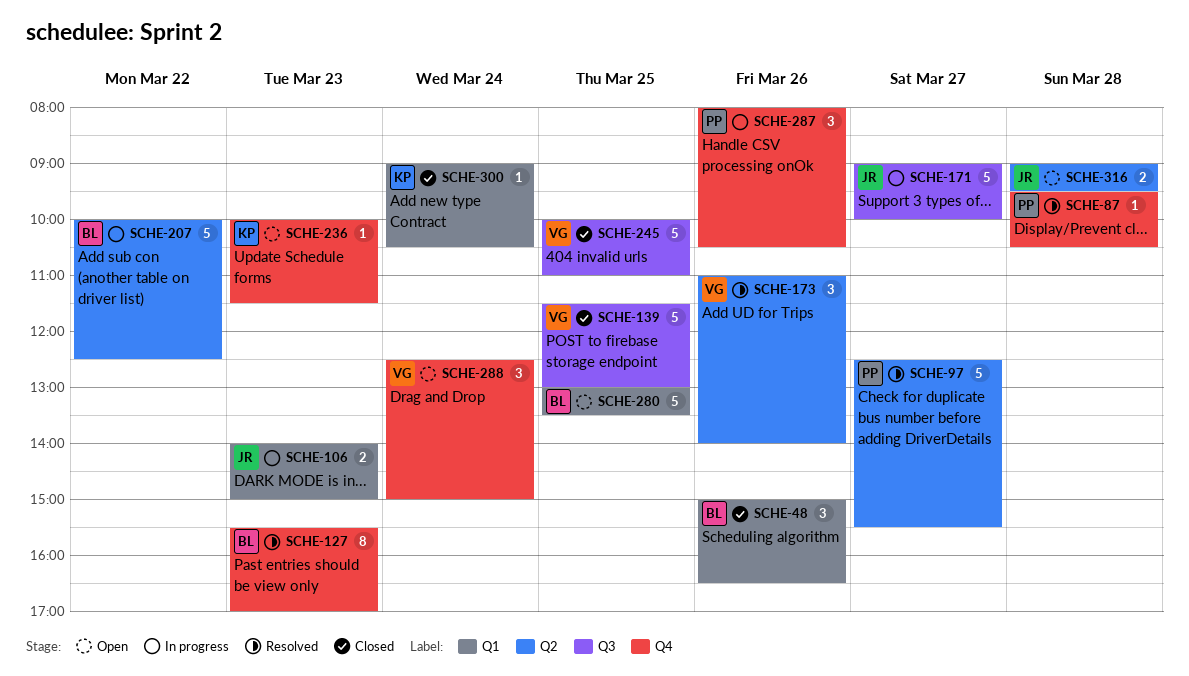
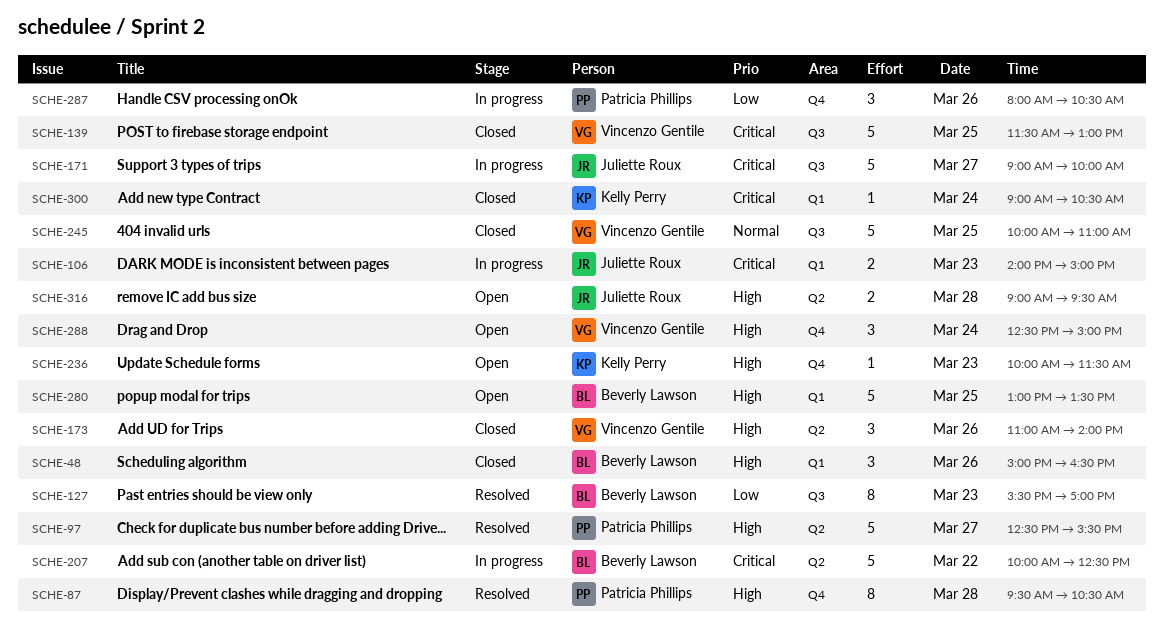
SCHE-87, estimate: 1 -> 8
SCHE-127, label: Q4 -> Q3
SCHE-173, status: Resolved -> Closed

